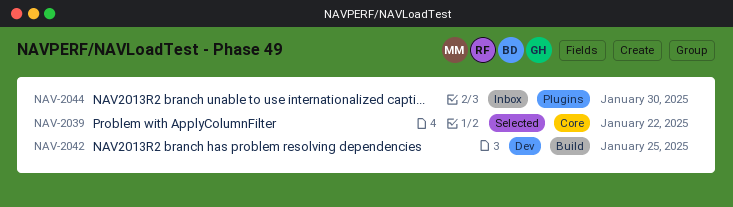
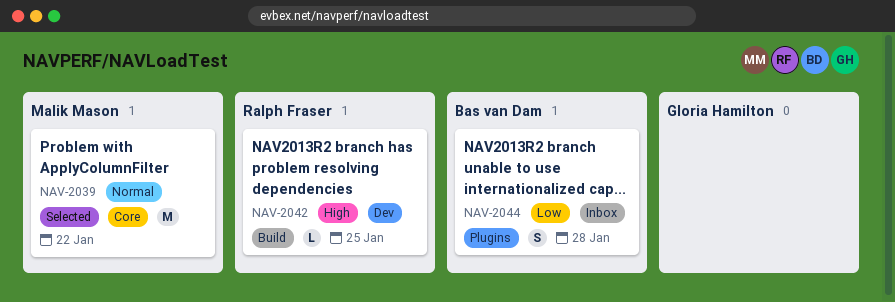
NAV-2044, due: Jan 30 -> Jan 28

